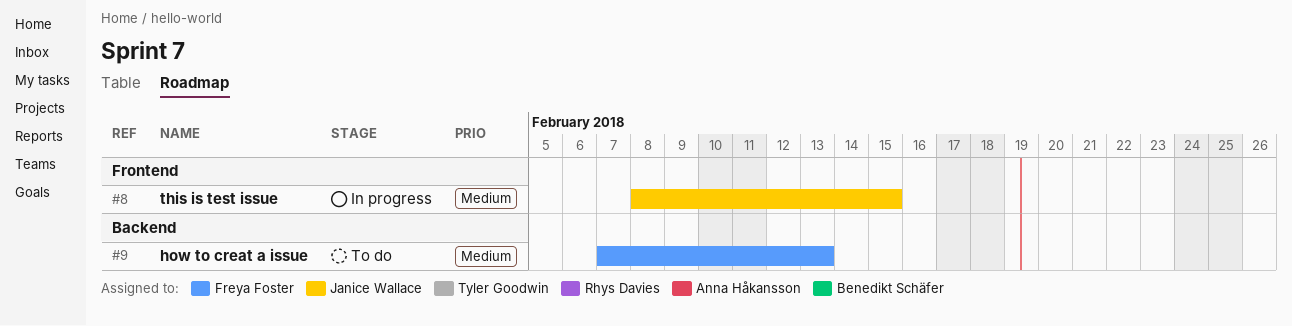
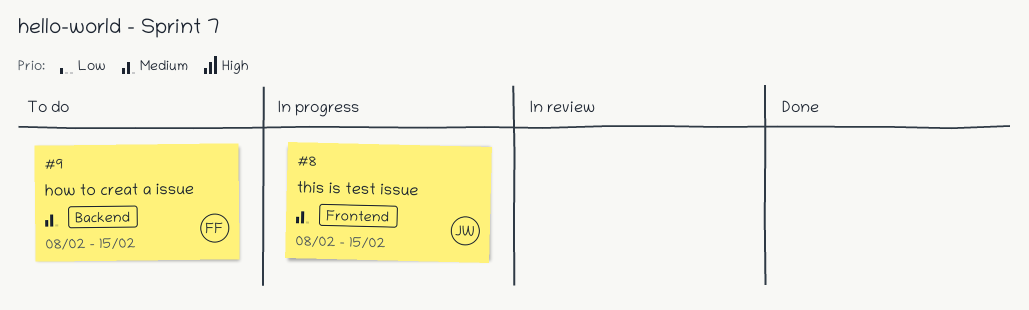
#9, start: Feb 7 -> Feb 8
#9, due: Feb 13 -> Feb 15

